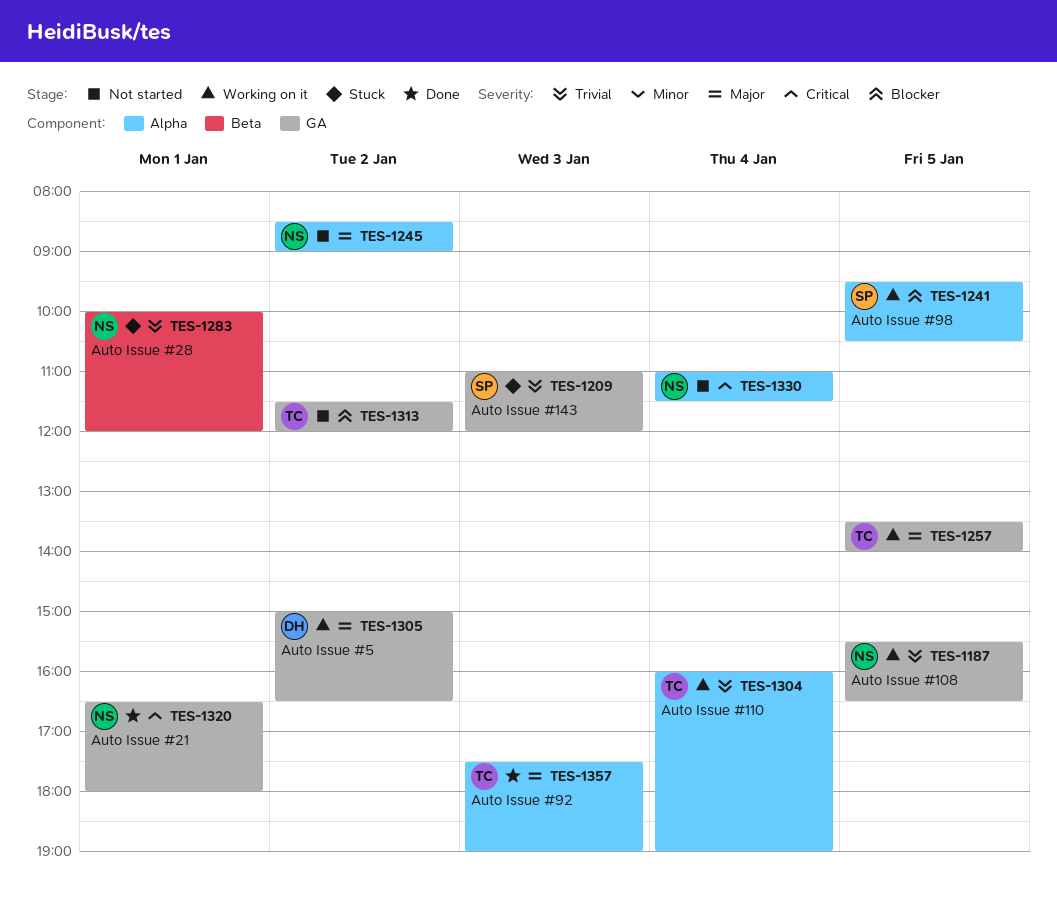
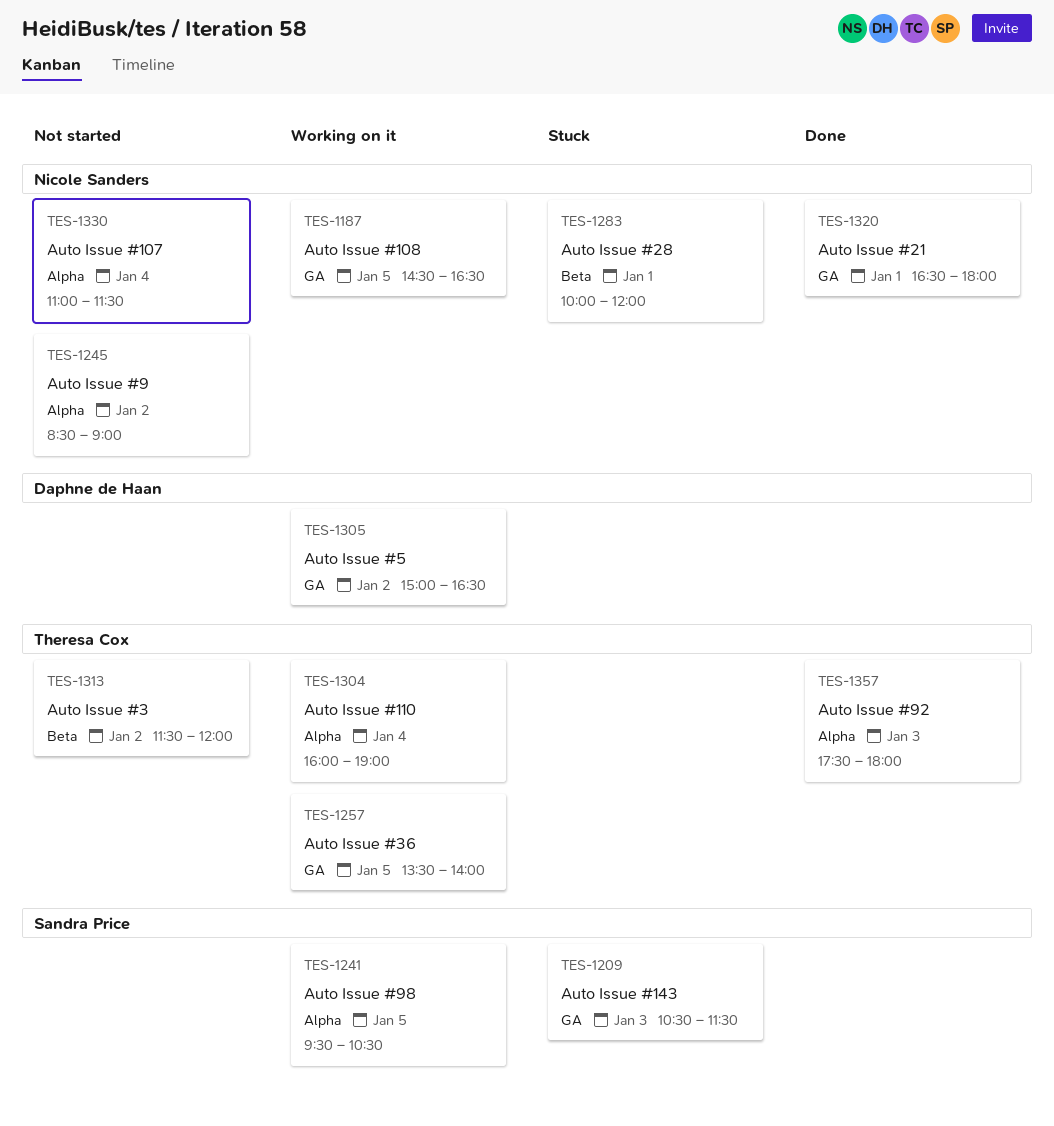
TES-1187, begins: 15:30 -> 14:30
TES-1209, begins: 11:00 -> 10:30
TES-1209, ends: 12:00 -> 11:30
TES-1313, label: GA -> Beta
TES-1357, ends: 19:00 -> 18:00

